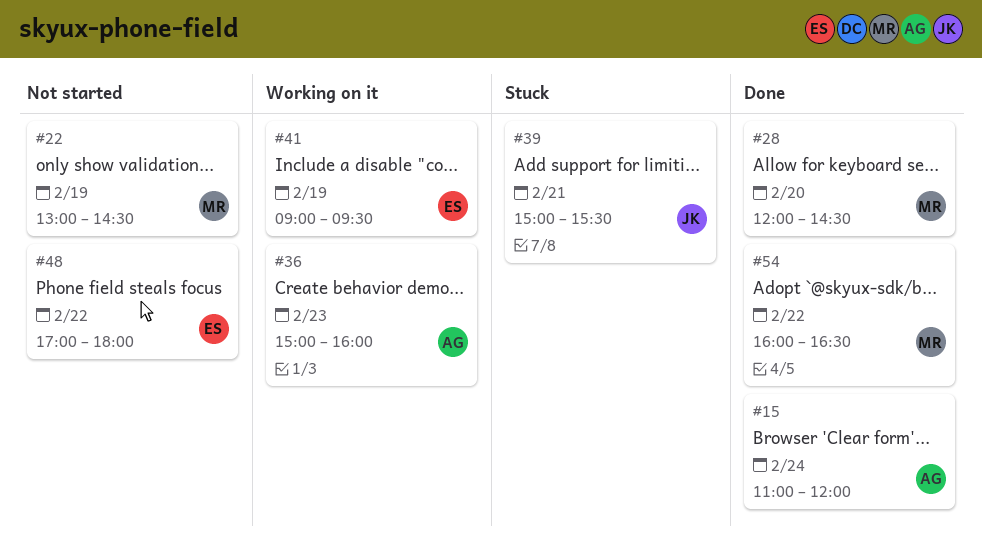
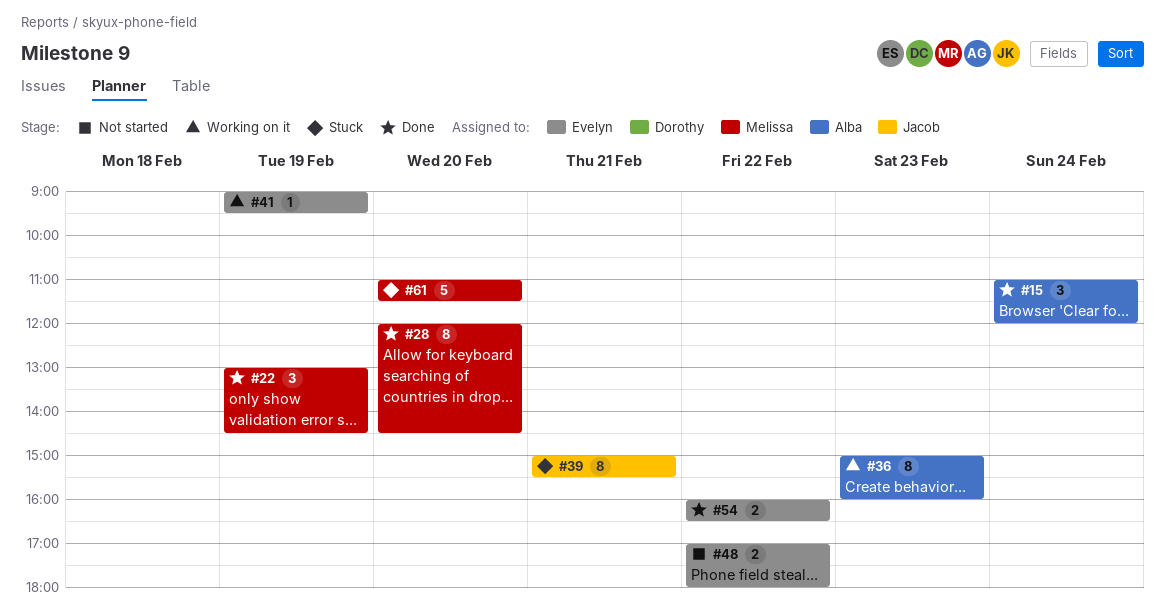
#22, status: Not started -> Done
#54, owner: Melissa -> Evelyn
#61: none -> present

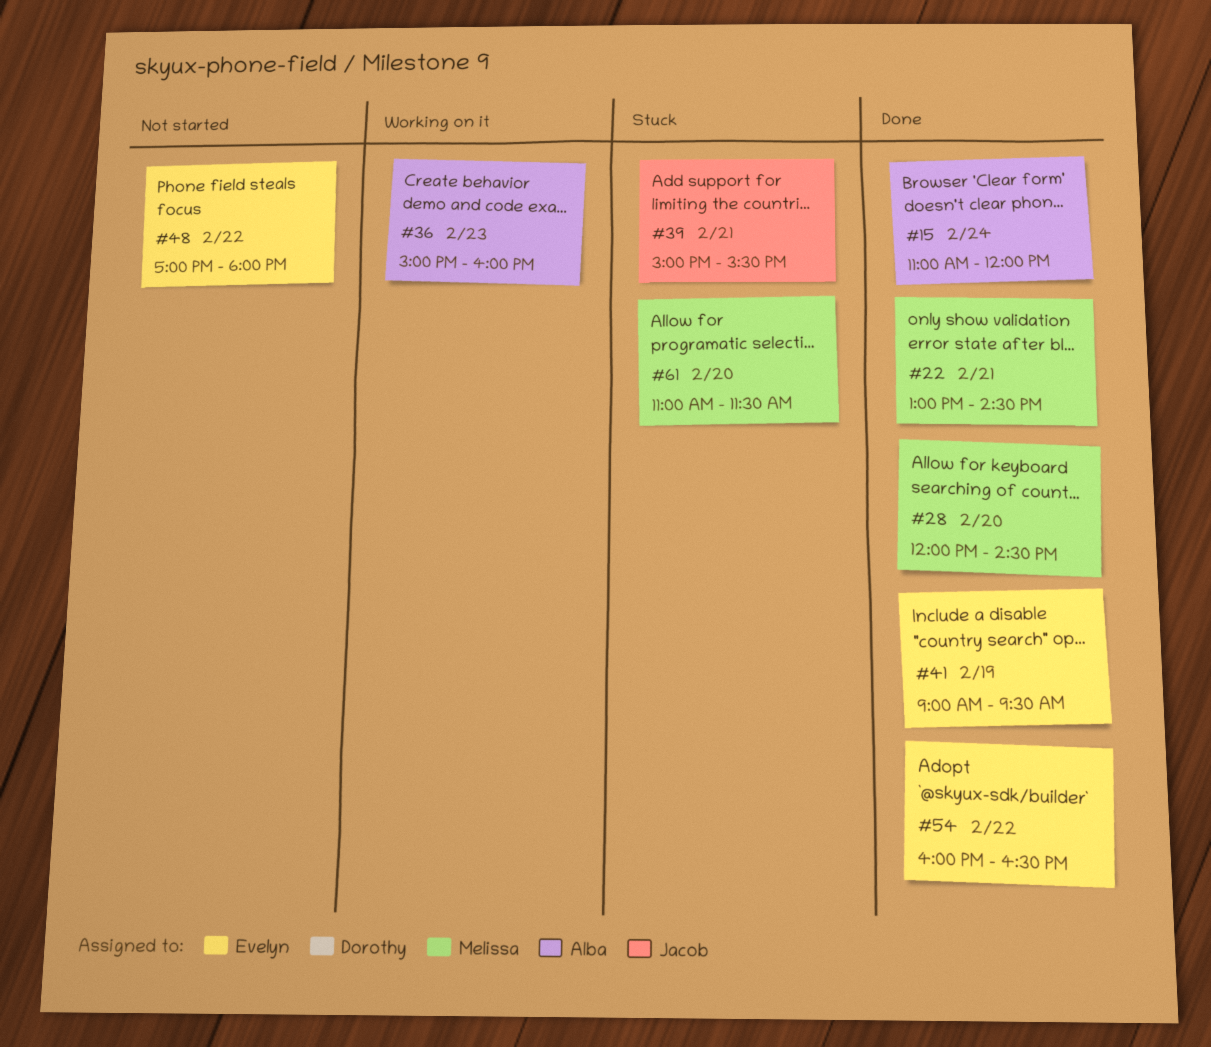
#22, day: Feb 19 -> Feb 21
#41, status: Working on it -> Done

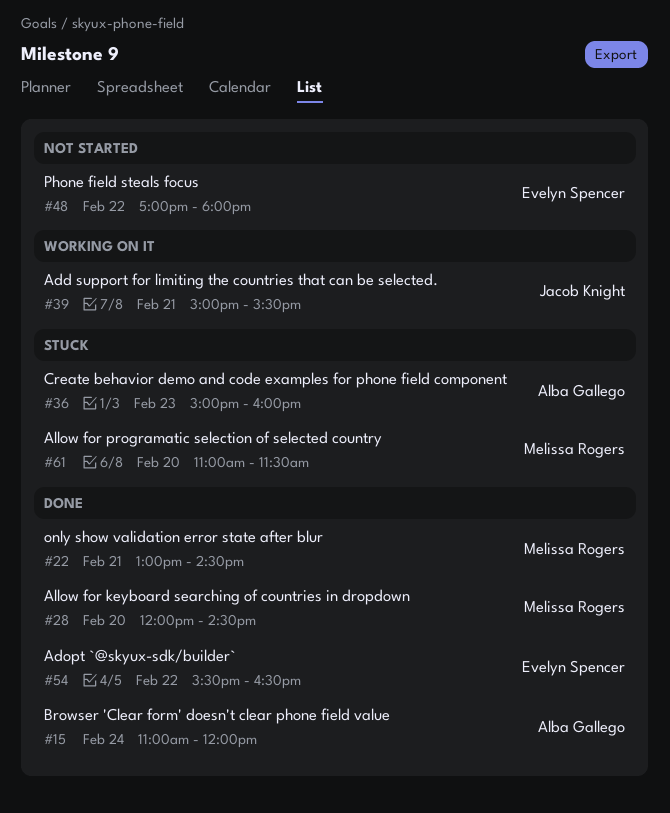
#36, status: Working on it -> Stuck
#39, status: Stuck -> Working on it
#41: present -> none
#54, begins: 16:00 -> 15:30

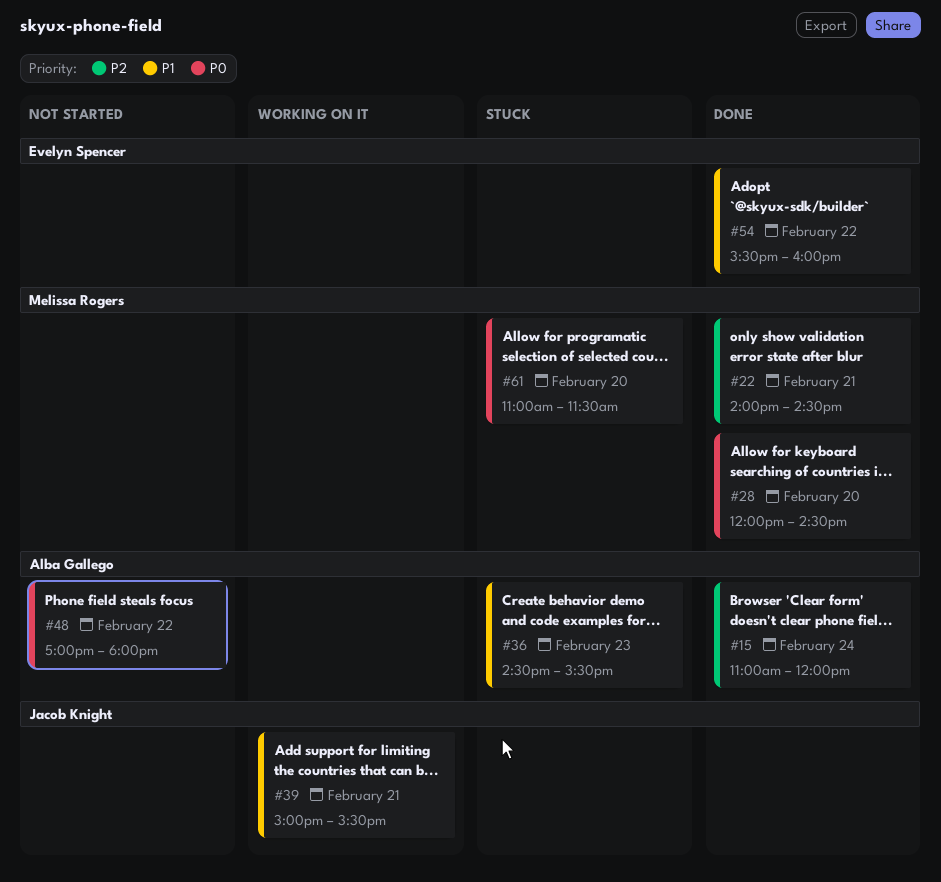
#22, begins: 13:00 -> 14:00
#36, begins: 15:00 -> 14:30
#36, ends: 16:00 -> 15:30
#48, owner: Evelyn Spencer -> Alba Gallego
#54, ends: 16:30 -> 16:00

